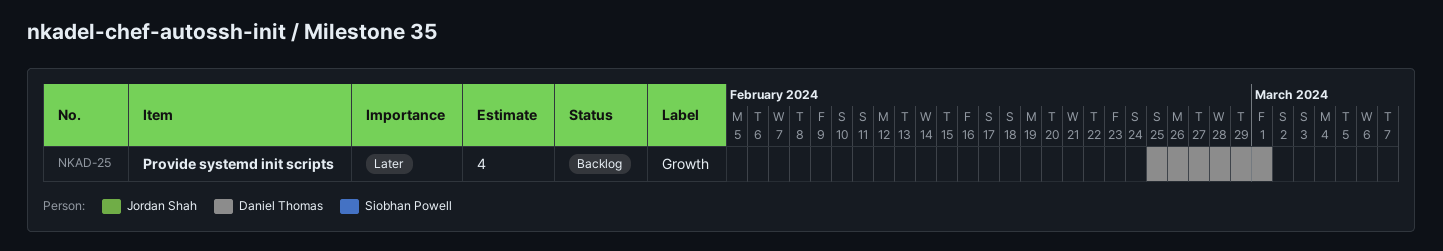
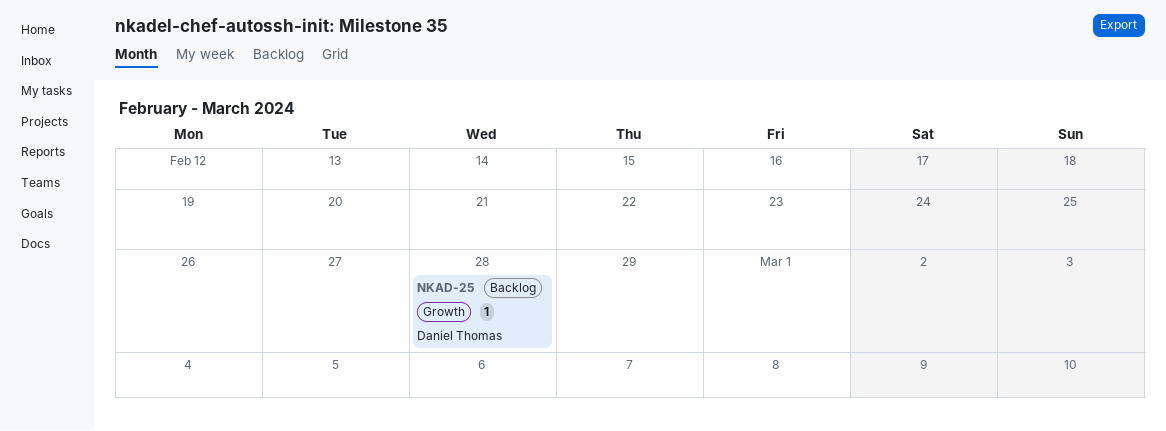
NKAD-25, estimate: 4 -> 1
NKAD-25, due: Mar 1 -> Feb 28

